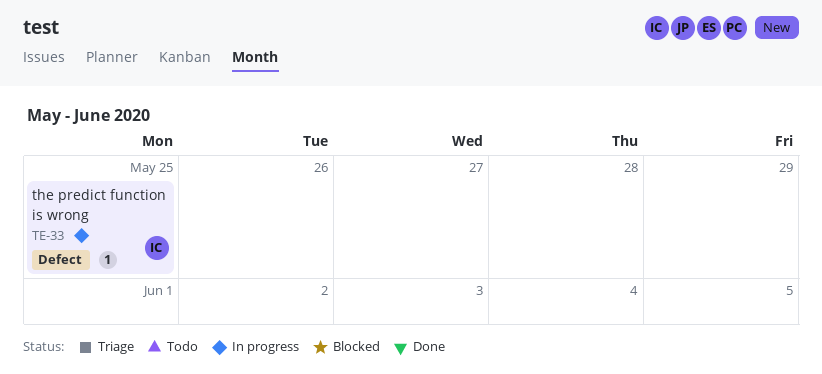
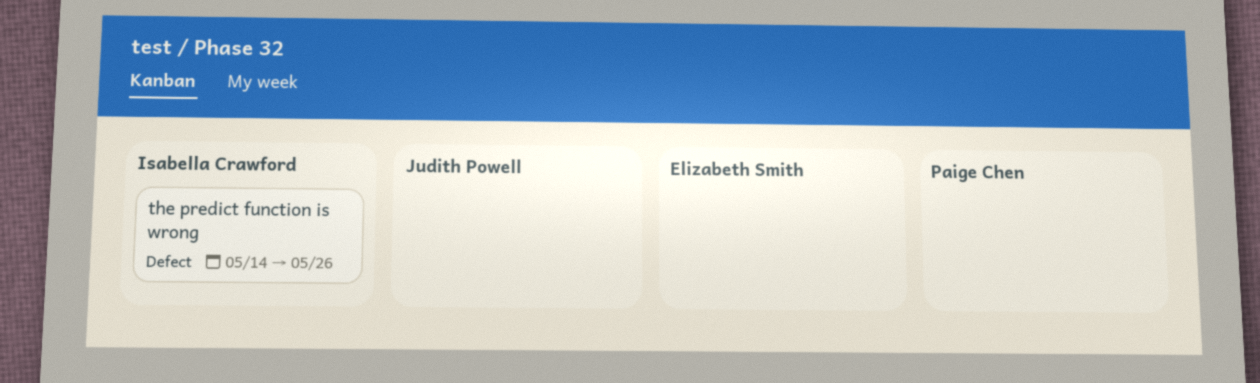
the predict function is wrong, due: May 25 -> May 26

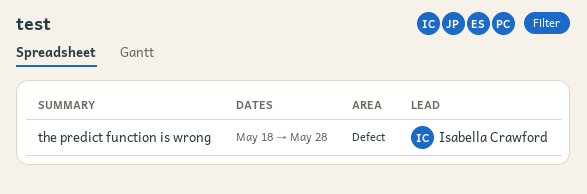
the predict function is wrong, start: May 14 -> May 18
the predict function is wrong, due: May 26 -> May 28

